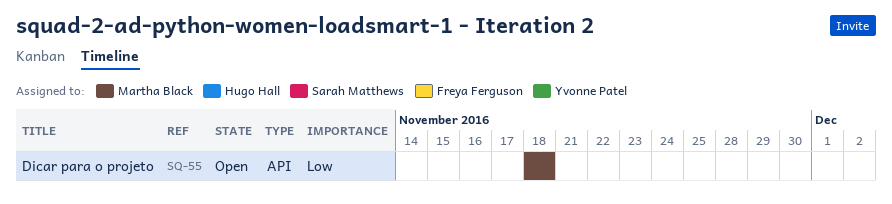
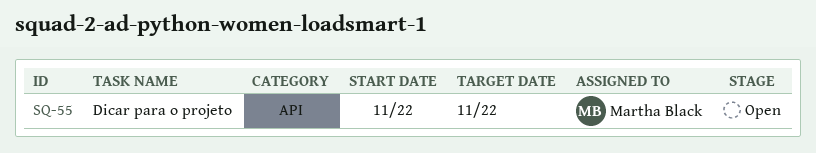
SQ-55, start: Nov 18 -> Nov 22
SQ-55, due: Nov 18 -> Nov 22

